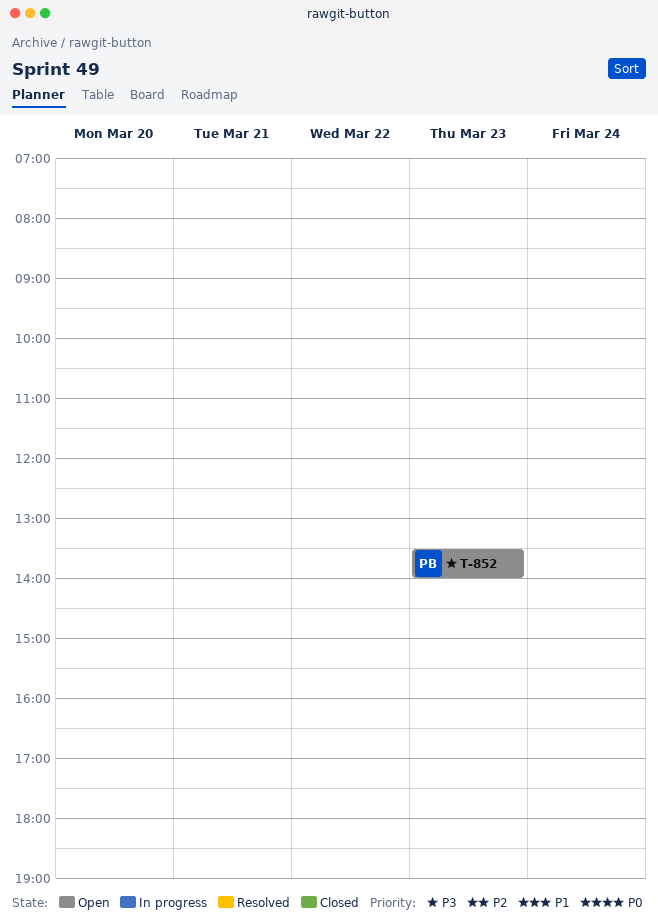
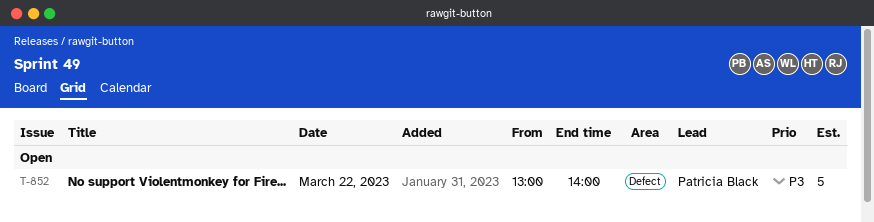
T-852, day: Mar 23 -> Mar 22
T-852, begins: 13:30 -> 13:00

